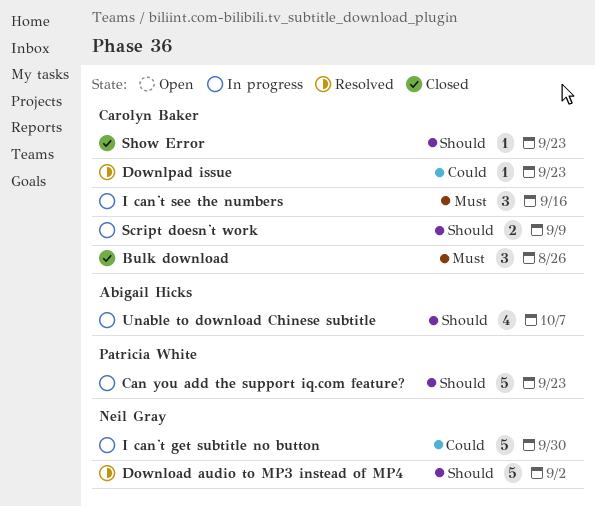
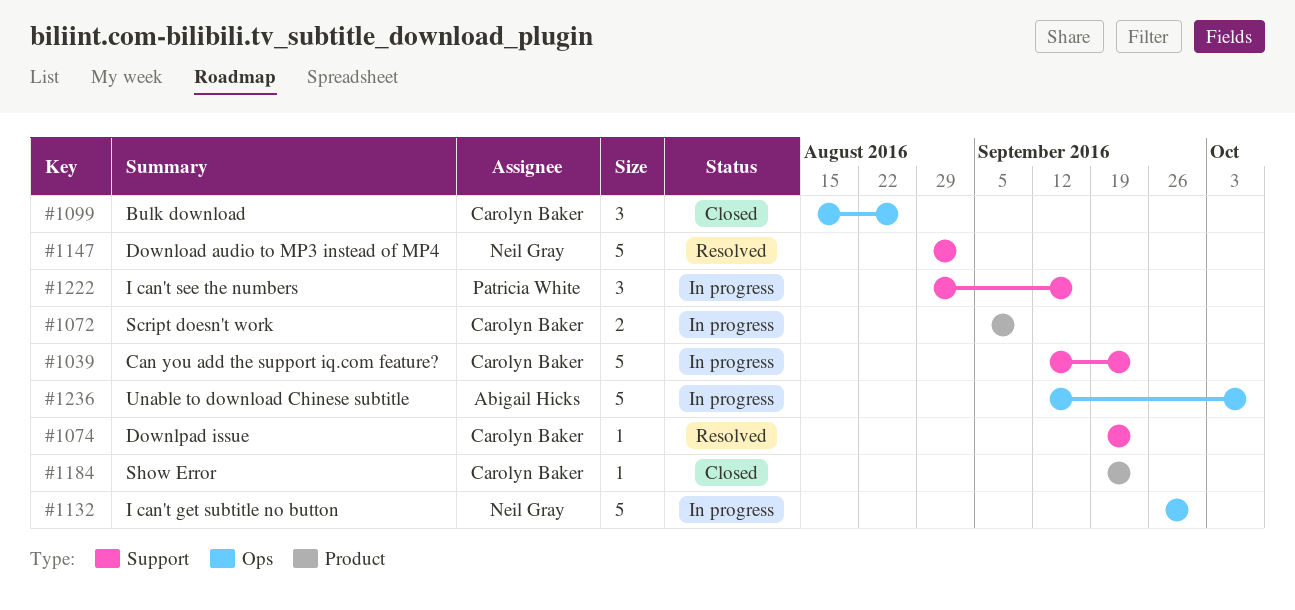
Can you add the support iq.com feature?, owner: Patricia White -> Carolyn Baker
I can't see the numbers, owner: Carolyn Baker -> Patricia White
Unable to download Chinese subtitle, estimate: 4 -> 5

